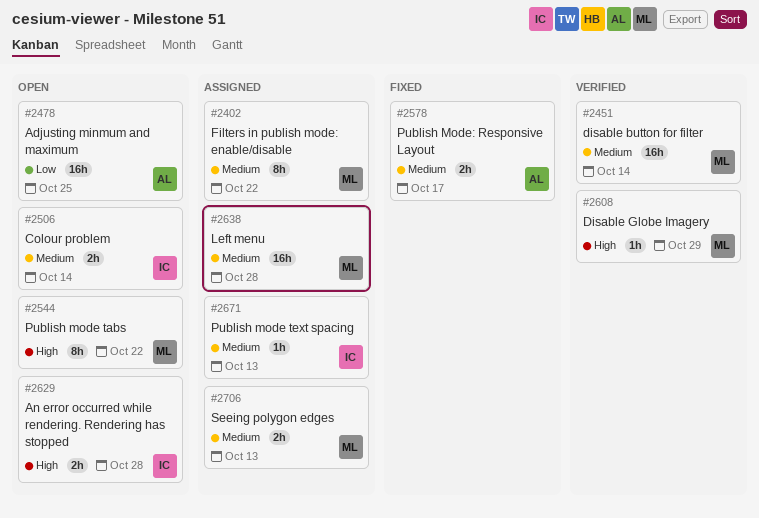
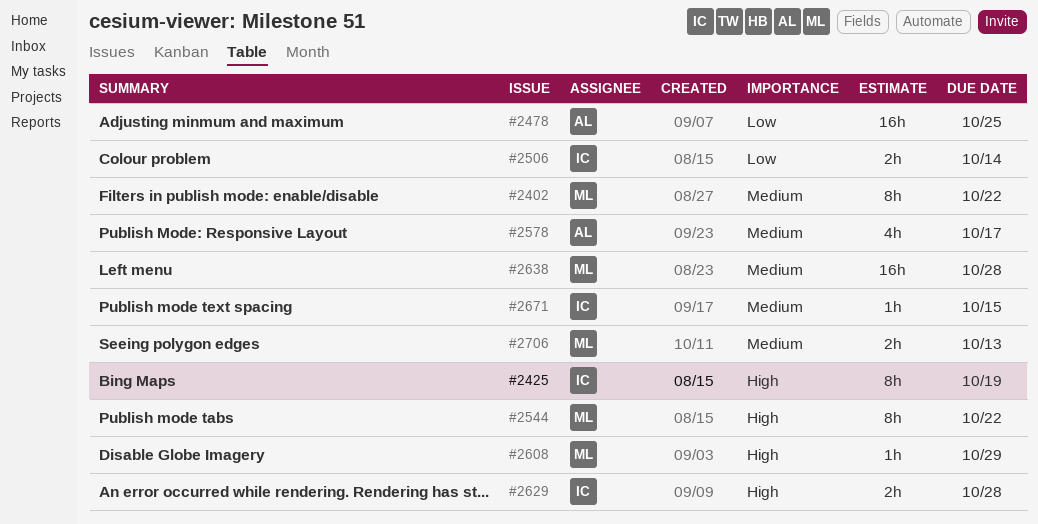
#2425: none -> present
#2451: present -> none
#2506, priority: Medium -> Low
#2578, estimate: 2h -> 4h
#2671, due: Oct 13 -> Oct 15

